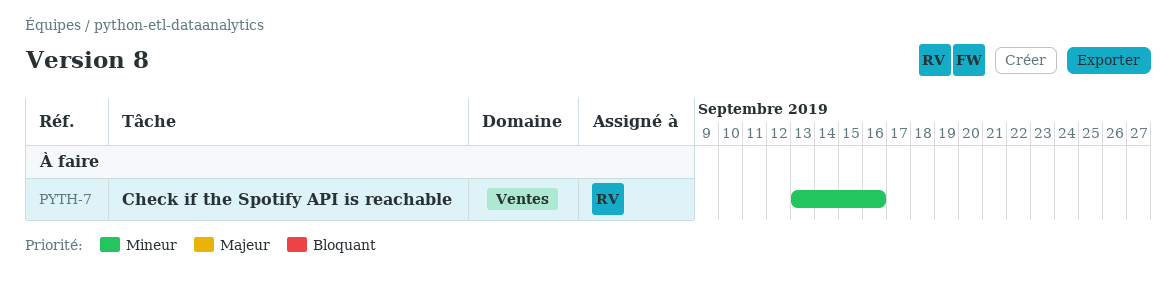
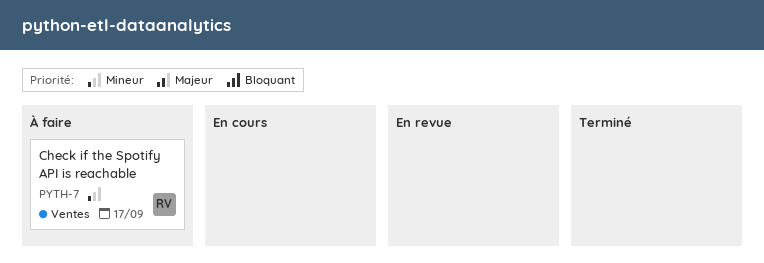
PYTH-7, due: Sep 16 -> Sep 17

